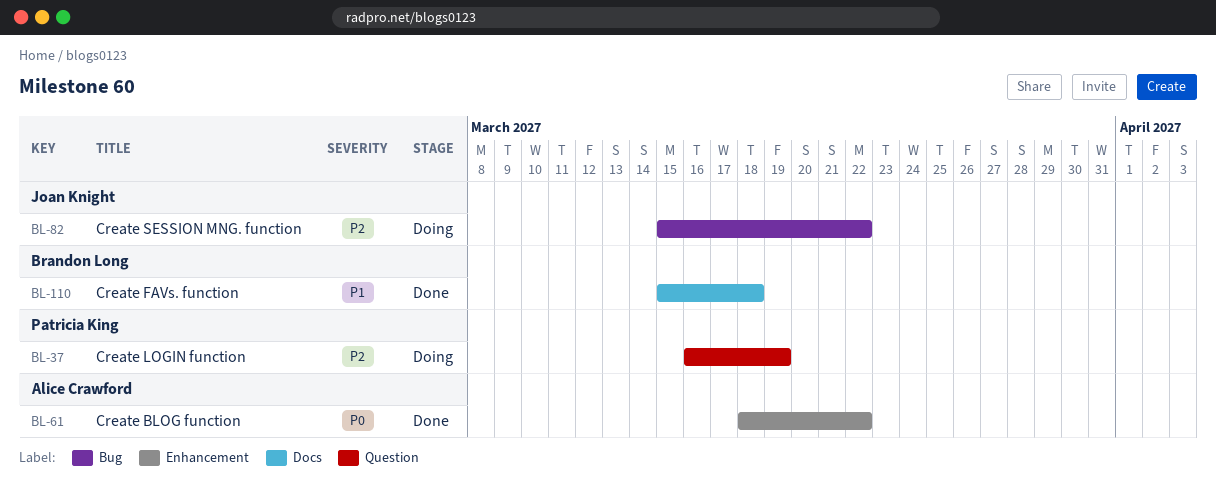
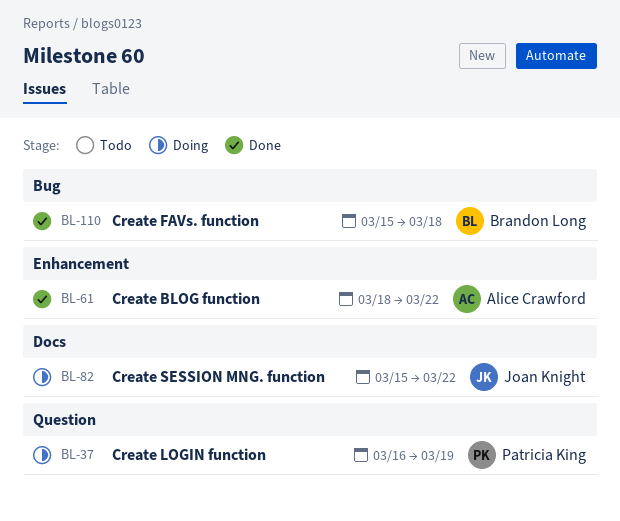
BL-82, label: Bug -> Docs
BL-110, label: Docs -> Bug

